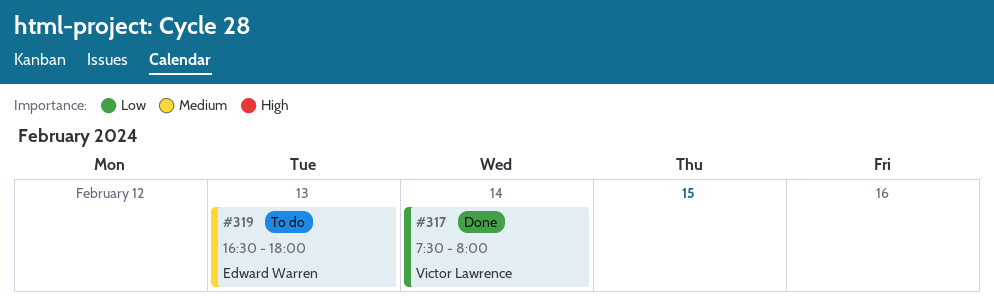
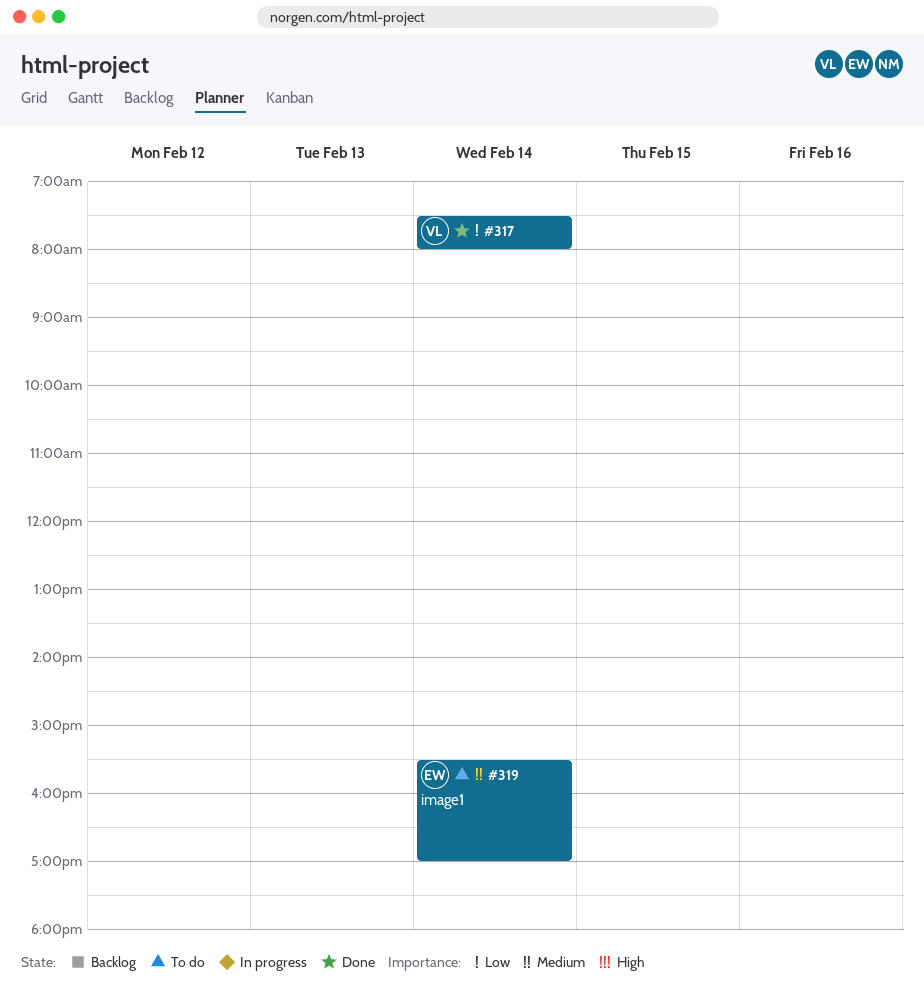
#319, day: Feb 13 -> Feb 14
#319, begins: 16:30 -> 15:30
#319, ends: 18:00 -> 17:00

